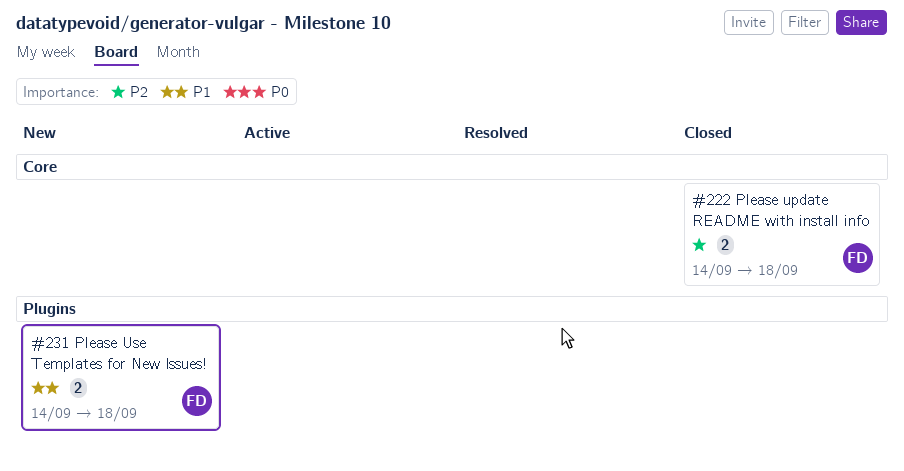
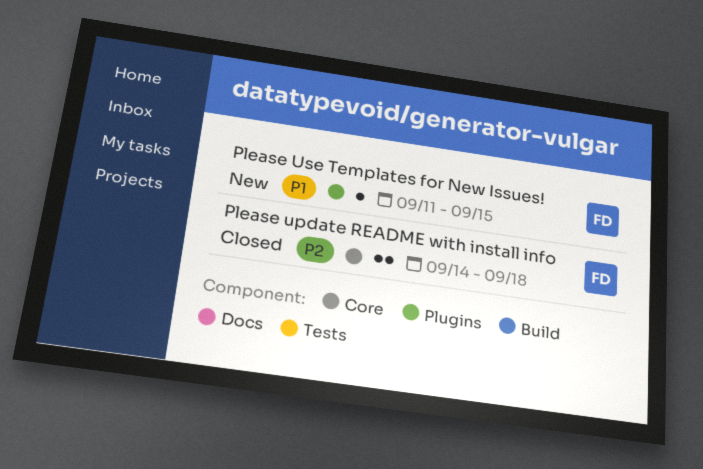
Please Use Templates for New Issues!, estimate: 2 -> 1
Please Use Templates for New Issues!, start: Sep 14 -> Sep 11
Please Use Templates for New Issues!, due: Sep 18 -> Sep 15

